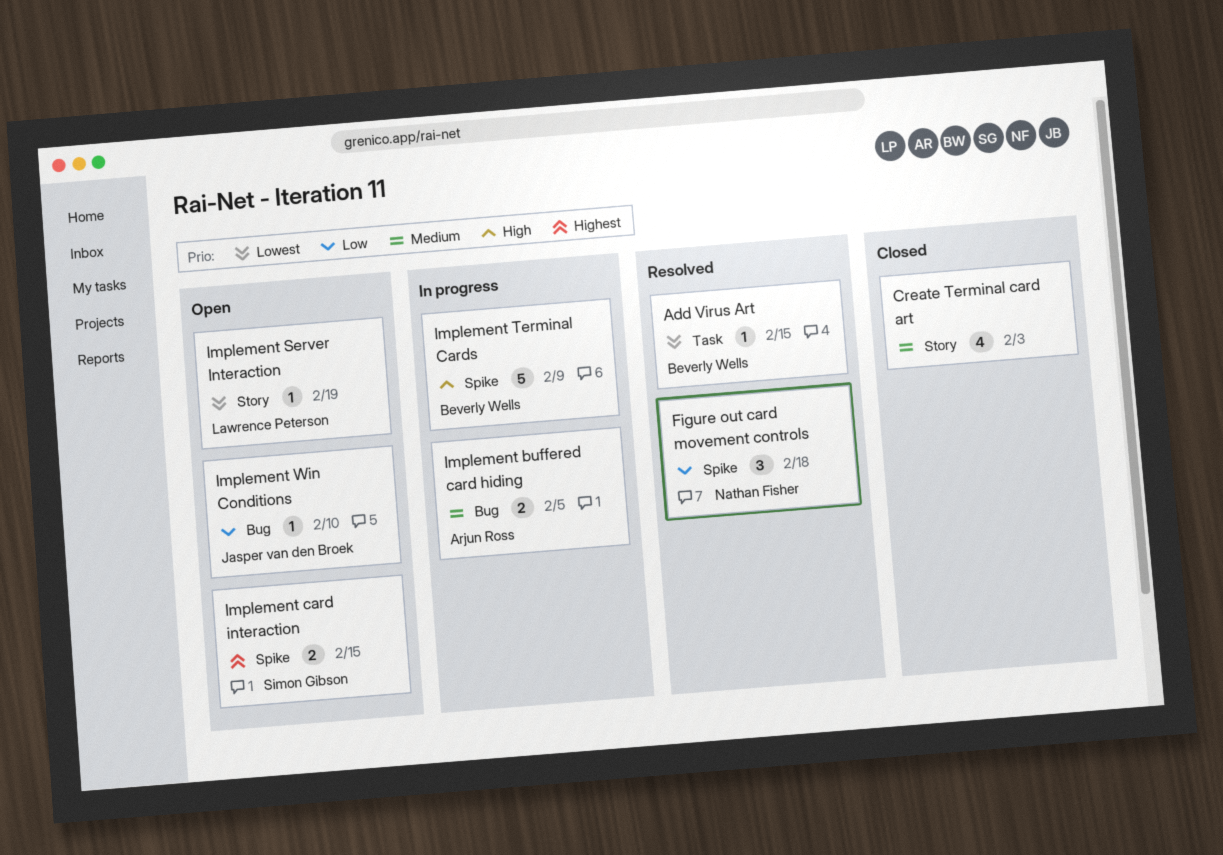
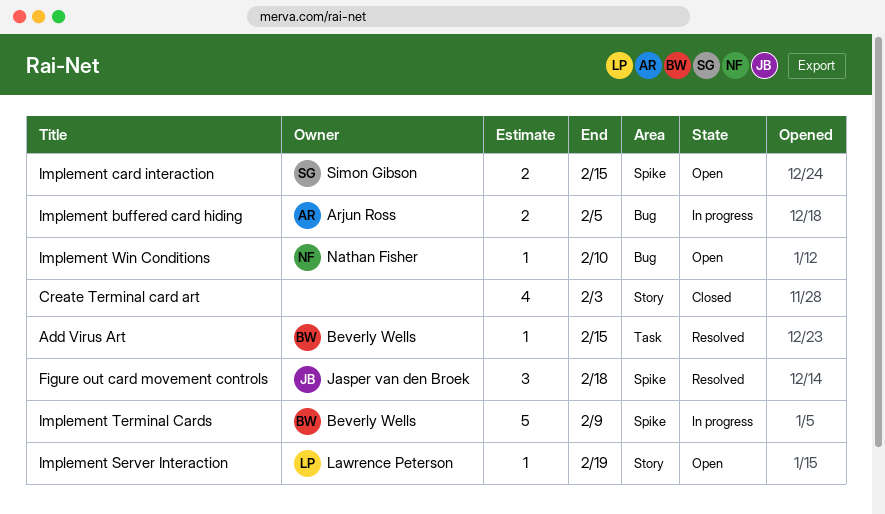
Figure out card movement controls, owner: Nathan Fisher -> Jasper van den Broek
Implement Win Conditions, owner: Jasper van den Broek -> Nathan Fisher

